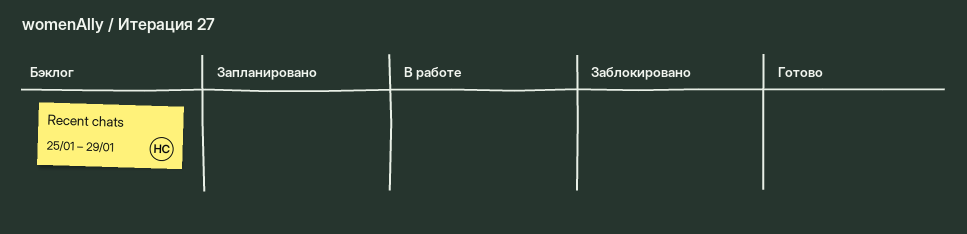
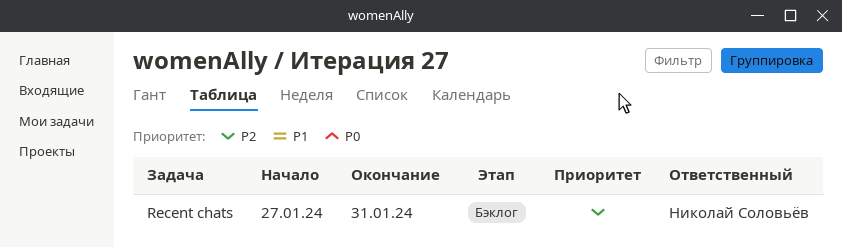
Recent chats, start: Jan 25 -> Jan 27
Recent chats, due: Jan 29 -> Jan 31

